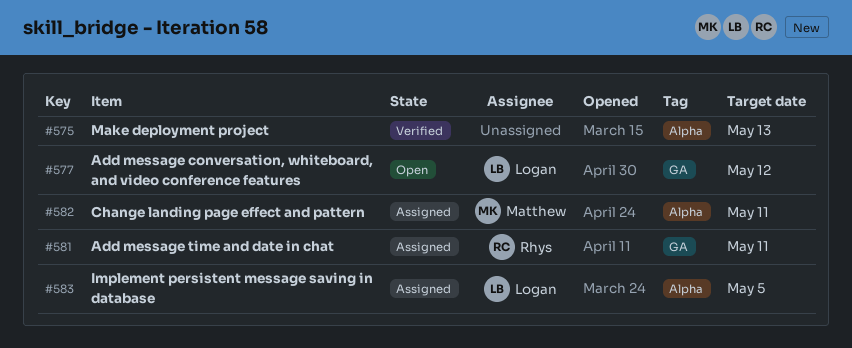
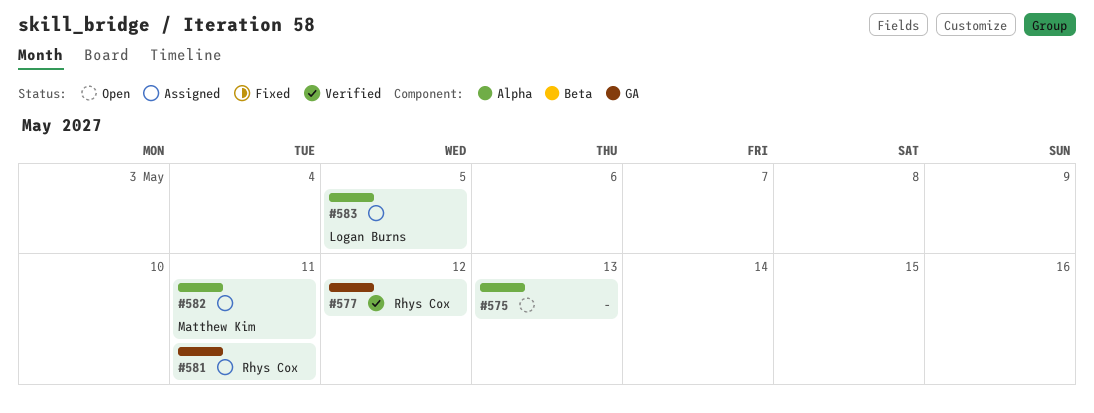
#575, status: Verified -> Open
#577, status: Open -> Verified
#577, owner: Logan Burns -> Rhys Cox

